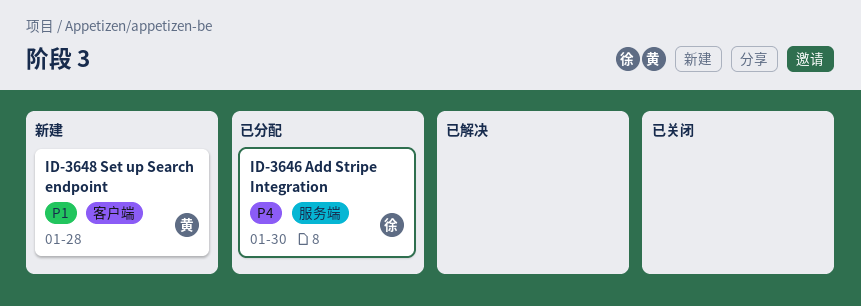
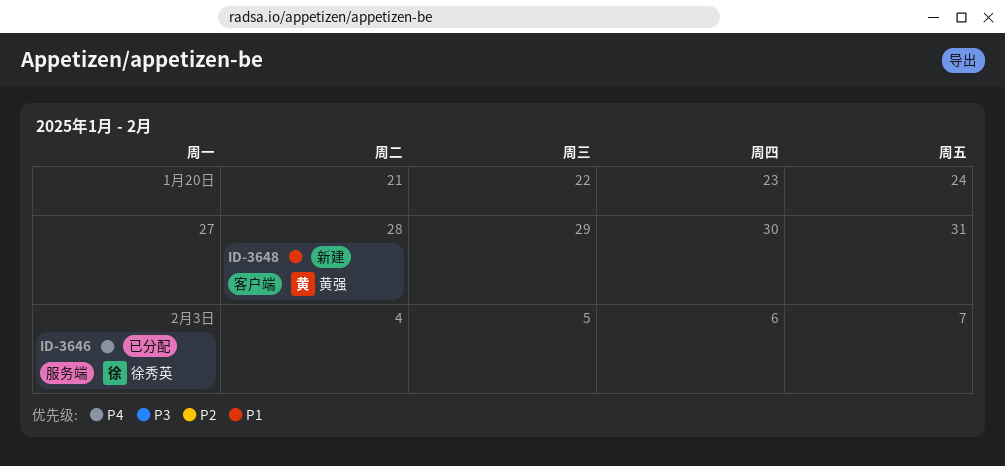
ID-3646, due: Jan 30 -> Feb 3

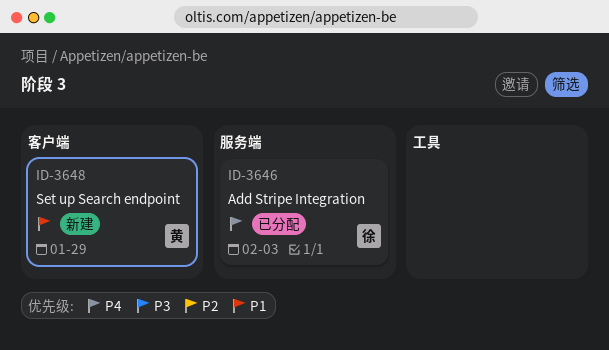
ID-3648, due: Jan 28 -> Jan 29

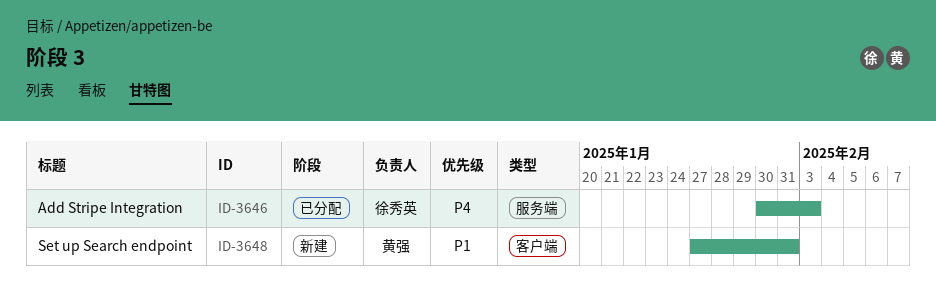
ID-3648, due: Jan 29 -> Jan 31

